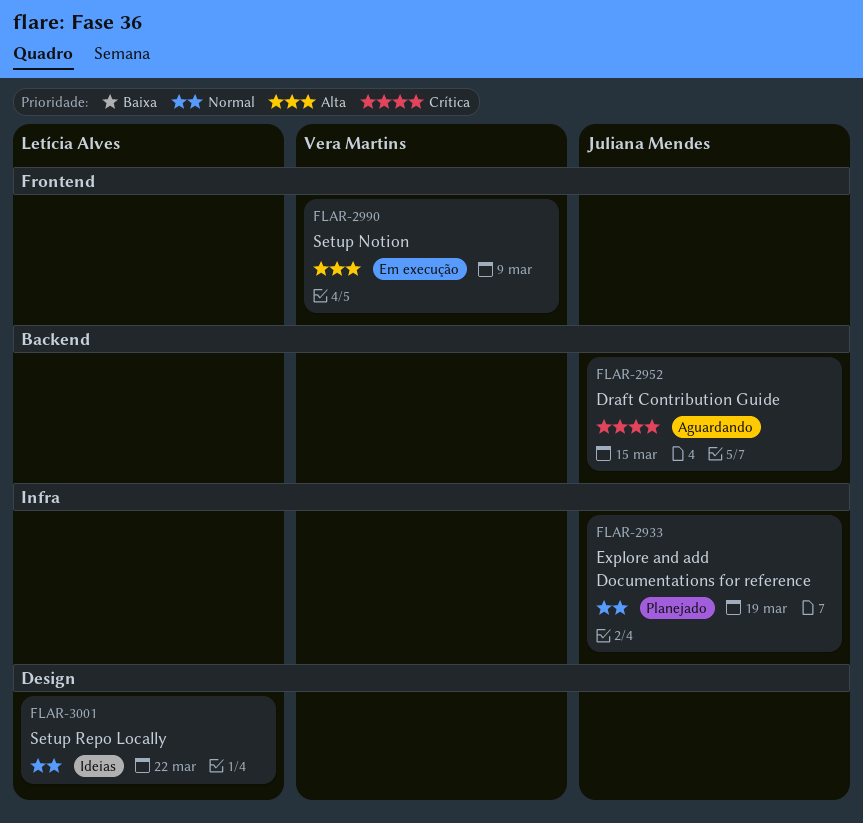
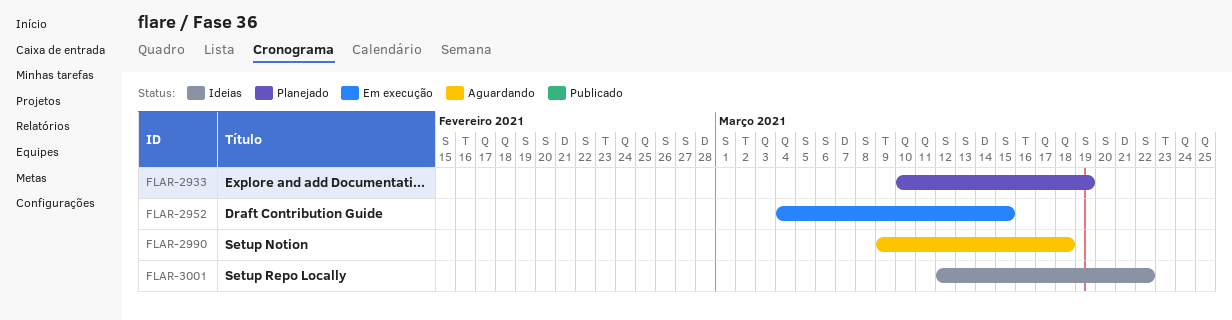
FLAR-2952, status: Aguardando -> Em execução
FLAR-2990, status: Em execução -> Aguardando
FLAR-2990, due: Mar 9 -> Mar 18

